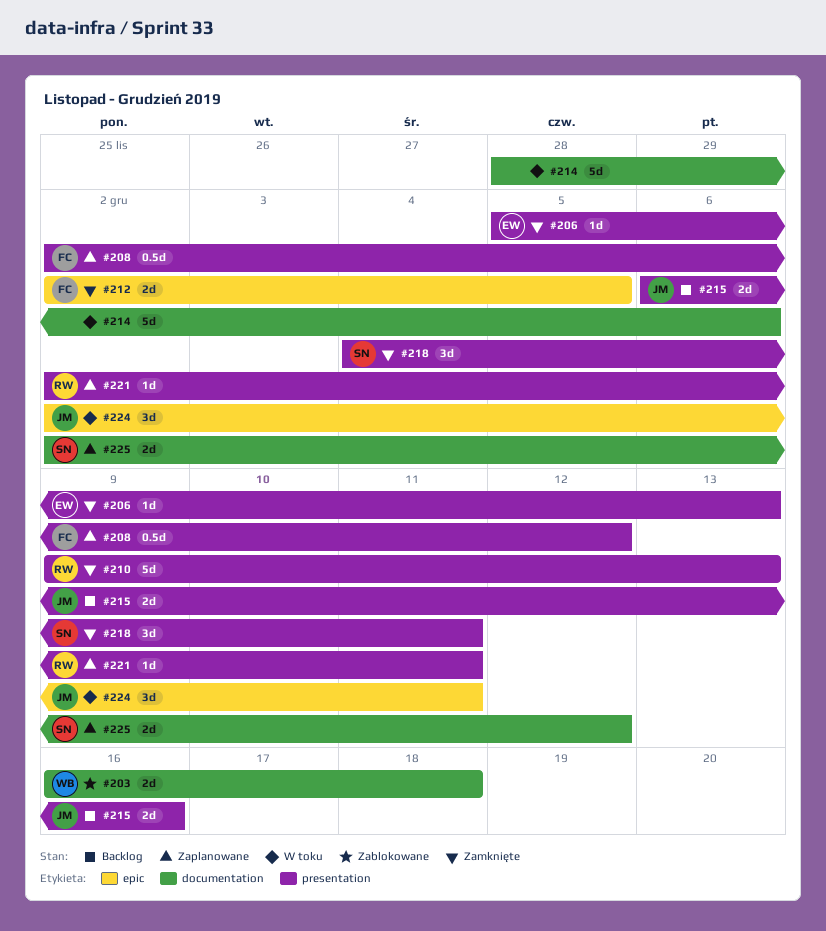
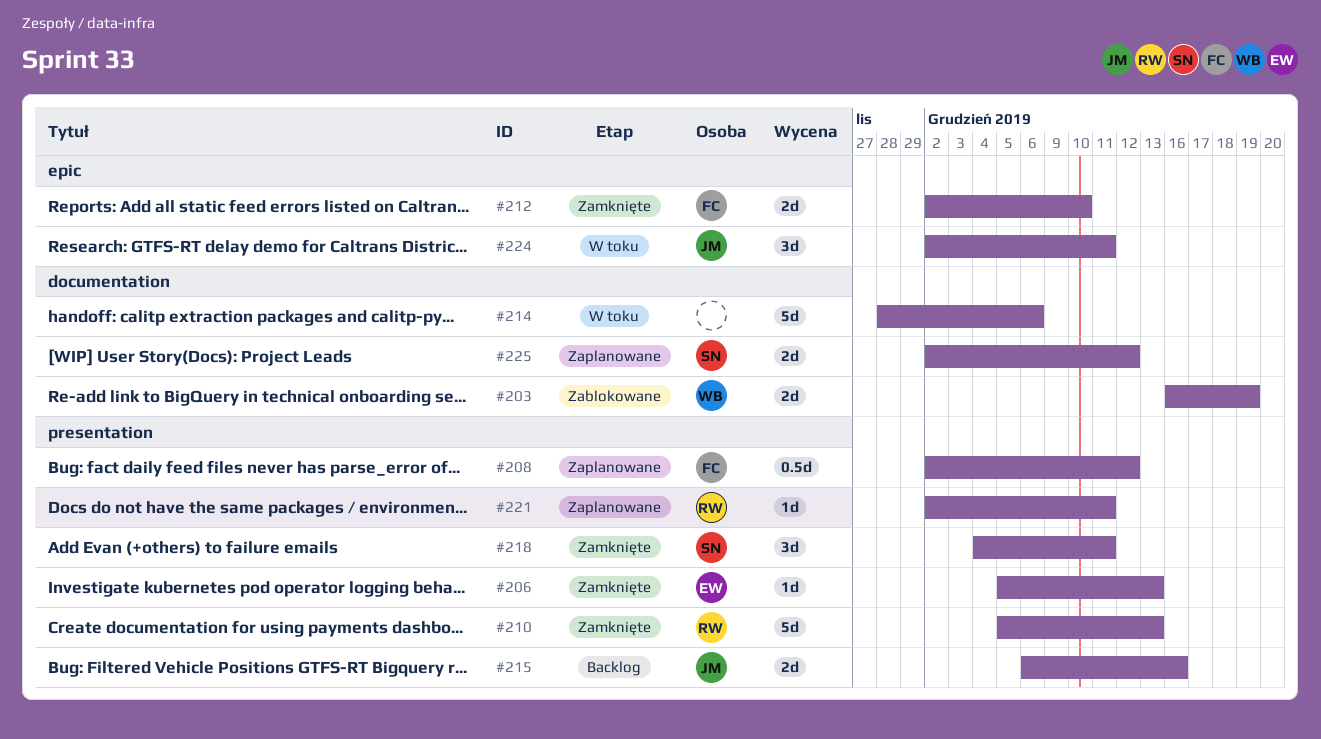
#203, due: Dec 18 -> Dec 19
#210, start: Dec 9 -> Dec 5
#212, due: Dec 5 -> Dec 10

